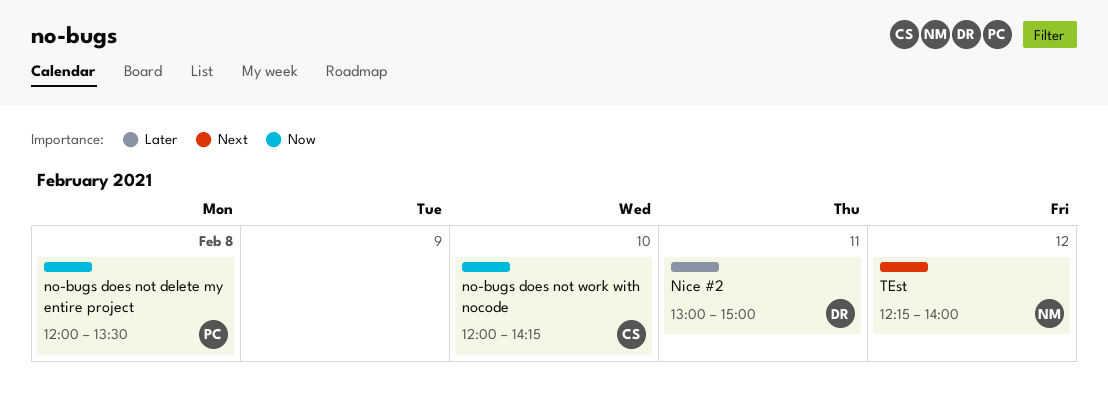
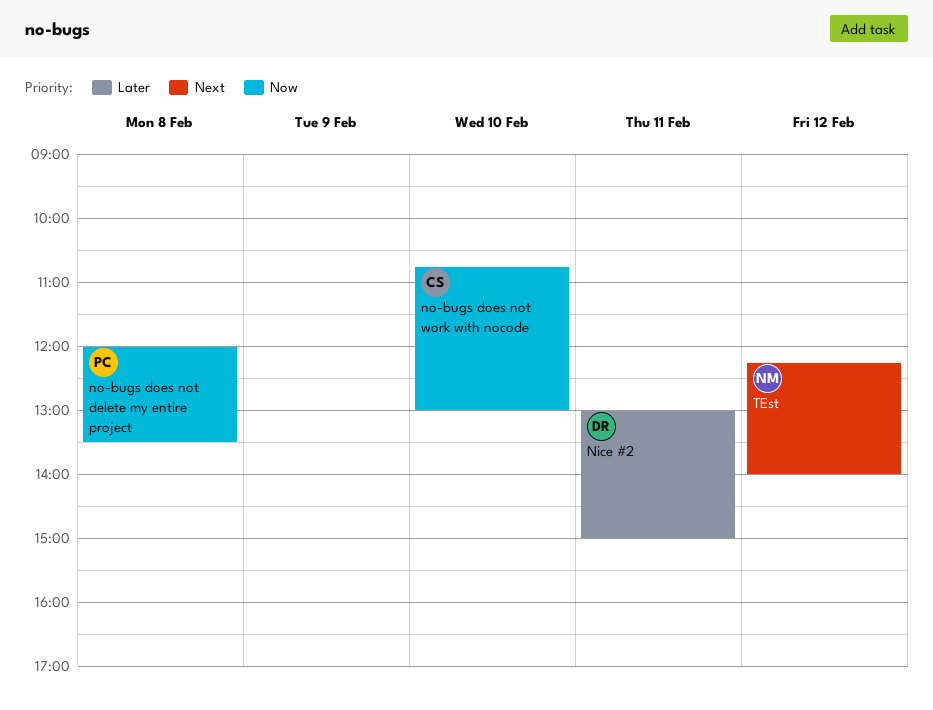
no-bugs does not work with nocode, begins: 12:00 -> 10:45
no-bugs does not work with nocode, ends: 14:15 -> 13:00

